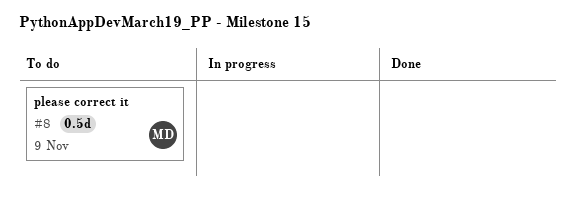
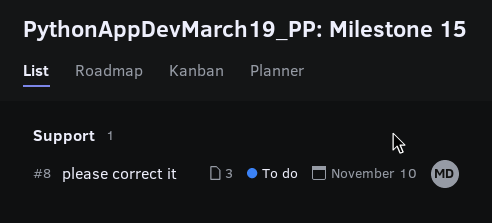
#8, due: Nov 9 -> Nov 10

